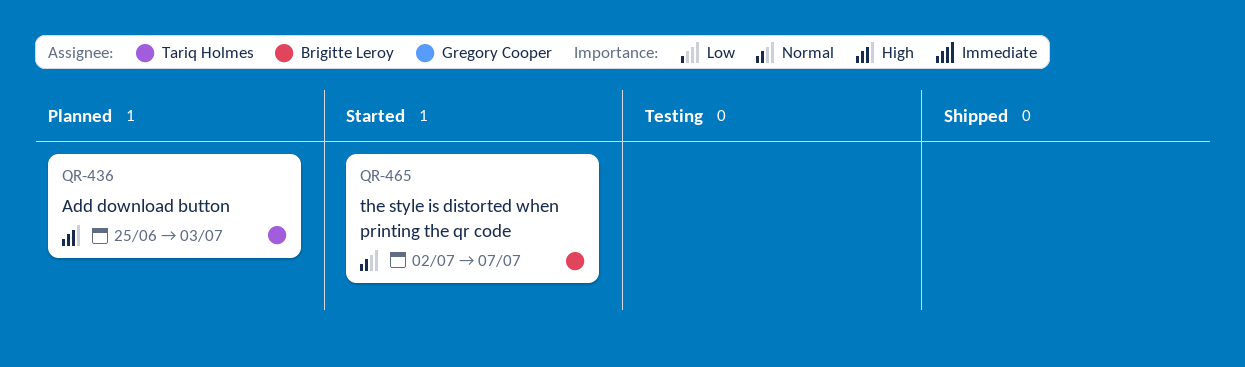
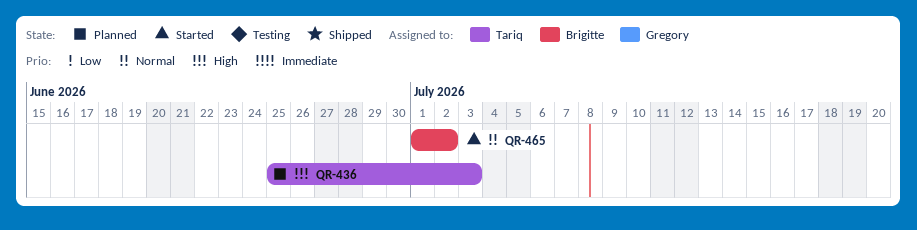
QR-465, start: Jul 2 -> Jul 1
QR-465, due: Jul 7 -> Jul 2

